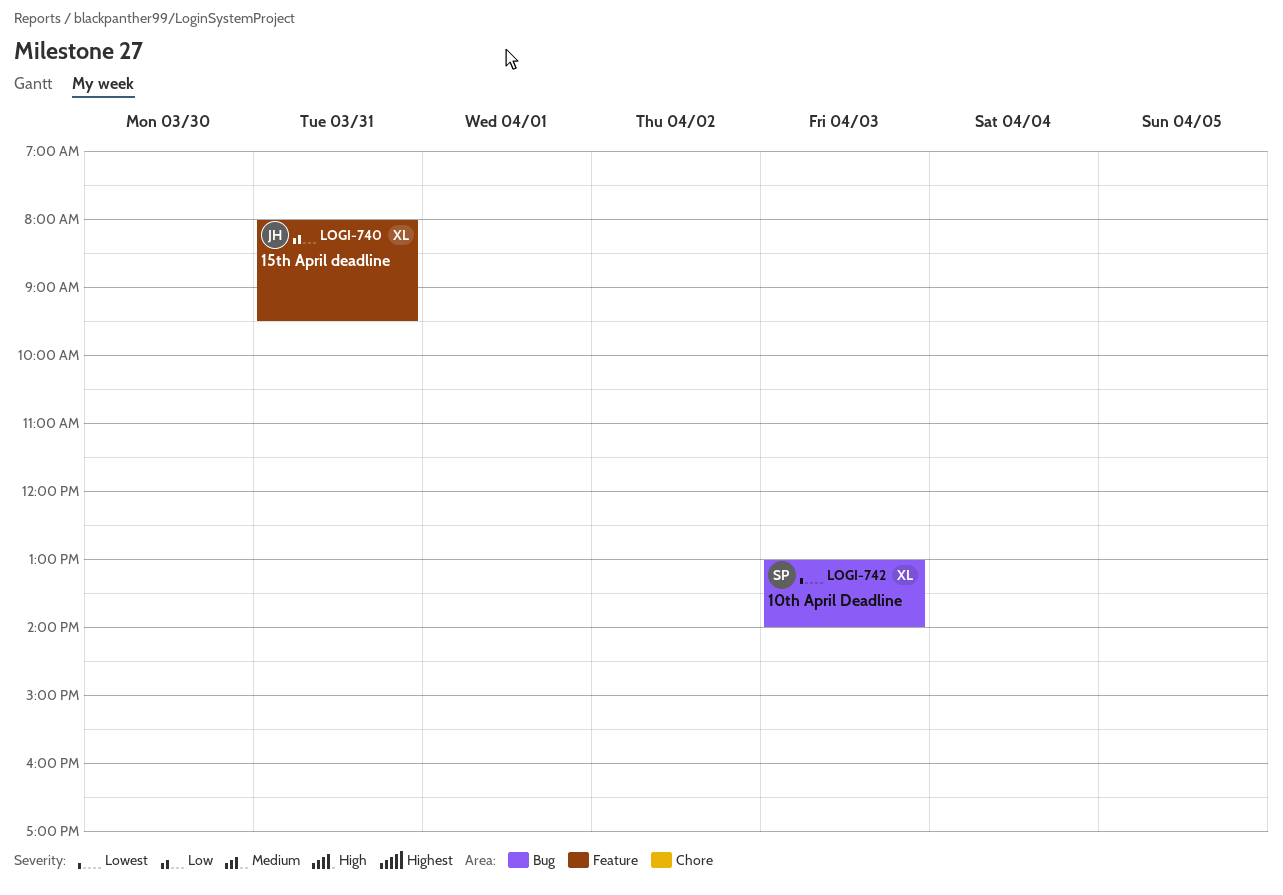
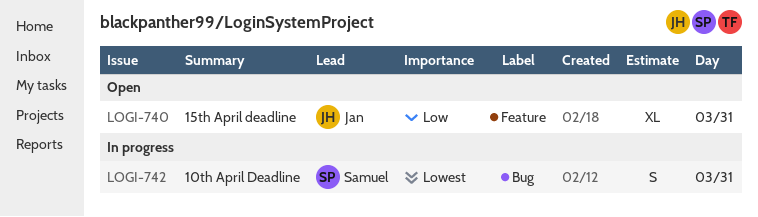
LOGI-742, estimate: XL -> S
LOGI-742, day: Apr 3 -> Mar 31

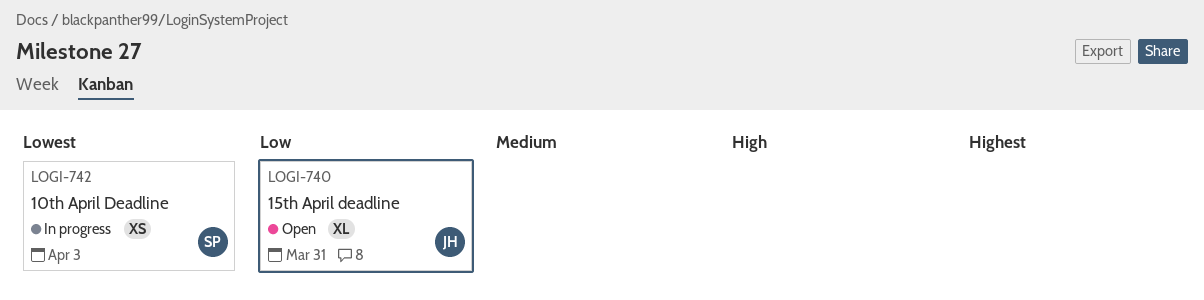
LOGI-742, estimate: S -> XS
LOGI-742, day: Mar 31 -> Apr 3

